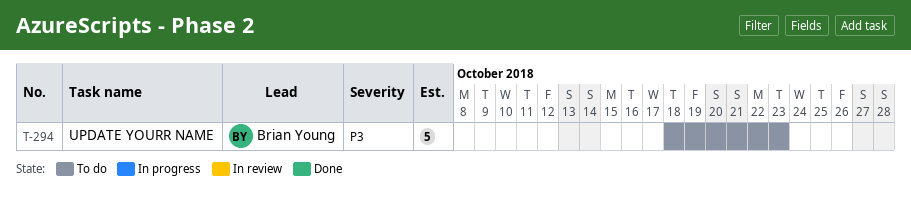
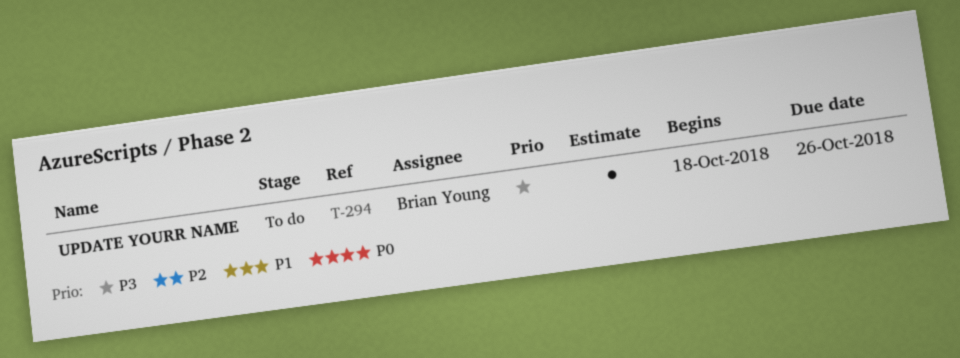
T-294, estimate: 5 -> 1
T-294, due: Oct 23 -> Oct 26

